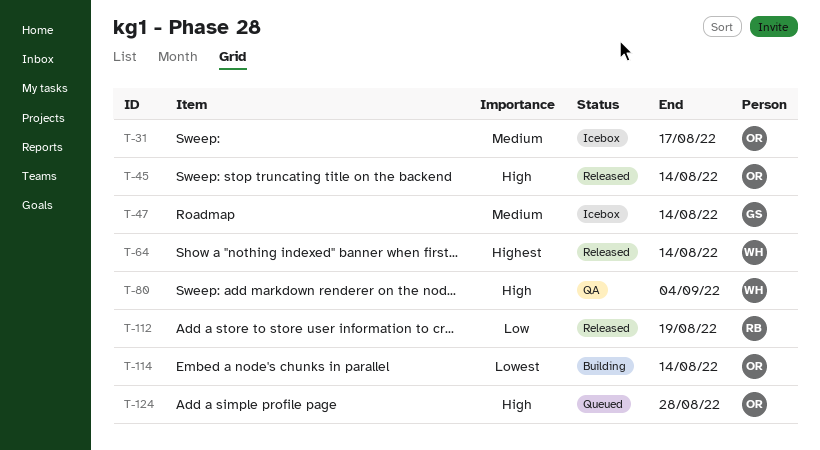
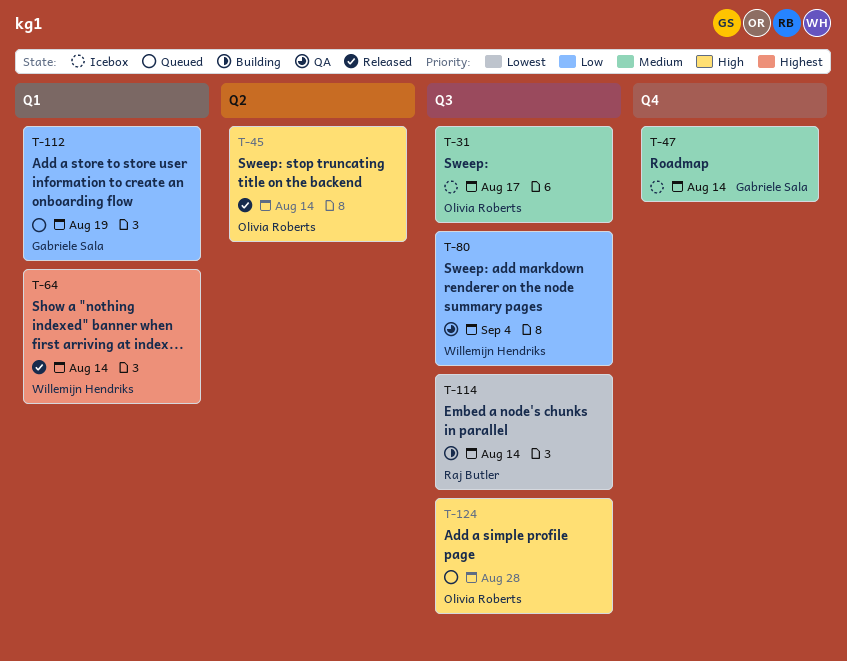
T-80, priority: High -> Low
T-112, status: Released -> Queued
T-112, owner: Raj Butler -> Gabriele Sala
T-114, owner: Olivia Roberts -> Raj Butler

